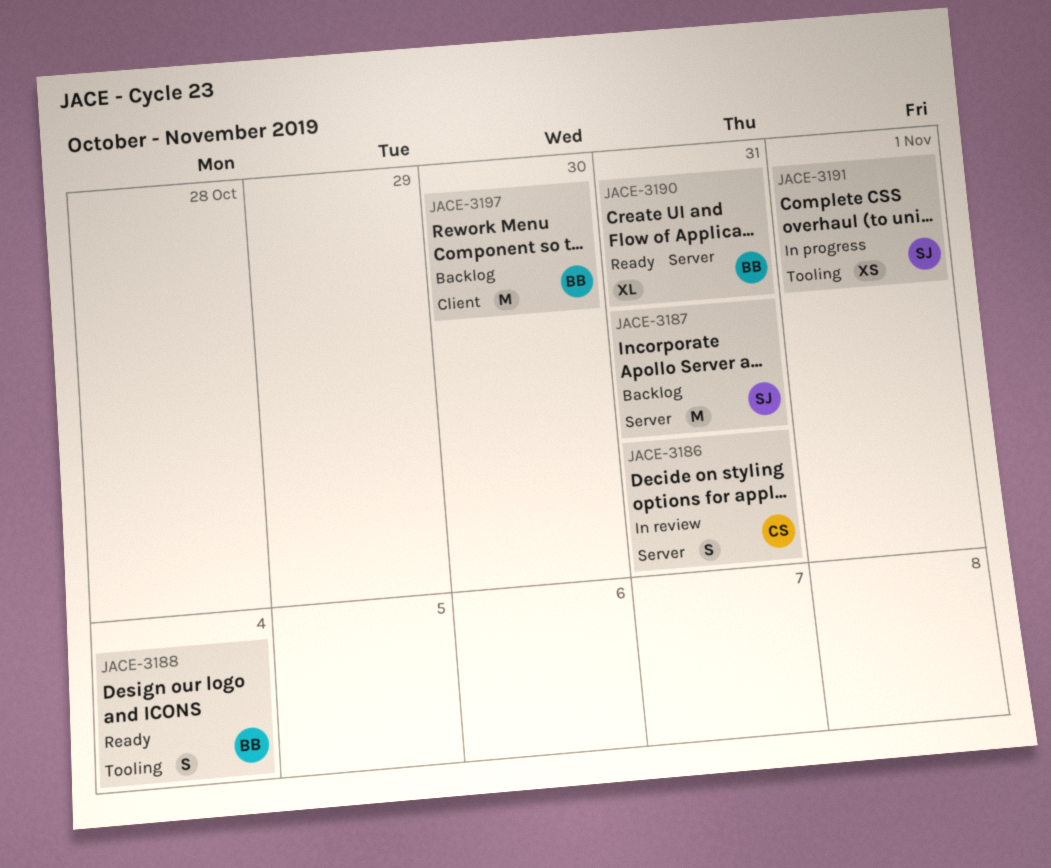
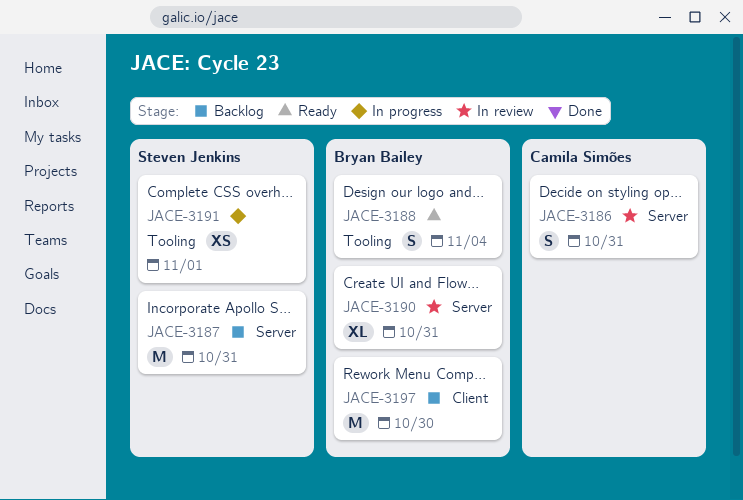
JACE-3190, status: Ready -> In review

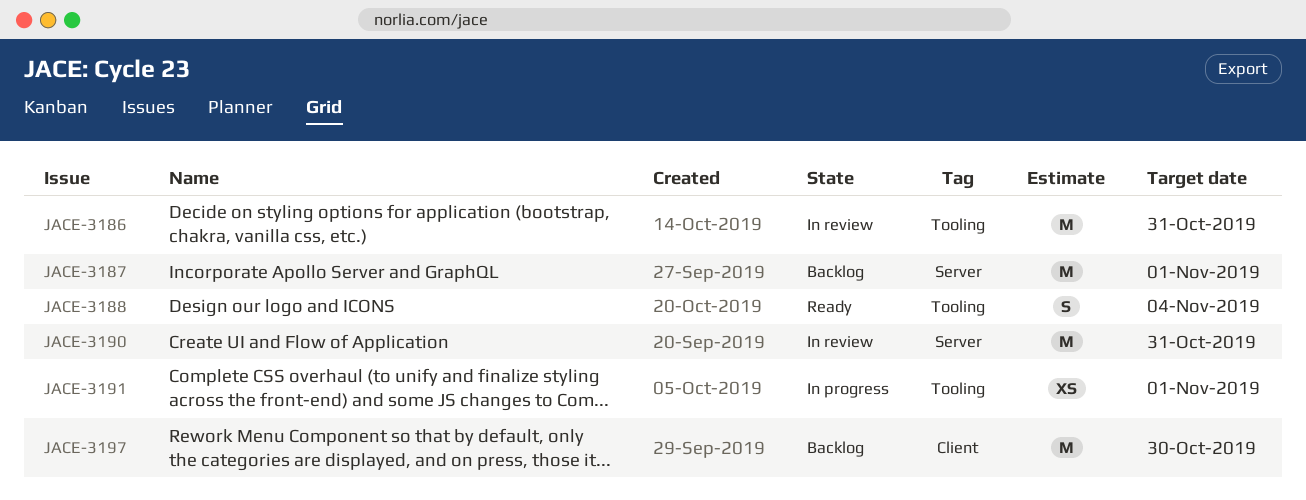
JACE-3186, label: Server -> Tooling
JACE-3186, estimate: S -> M
JACE-3187, due: Oct 31 -> Nov 1
JACE-3190, estimate: XL -> M

